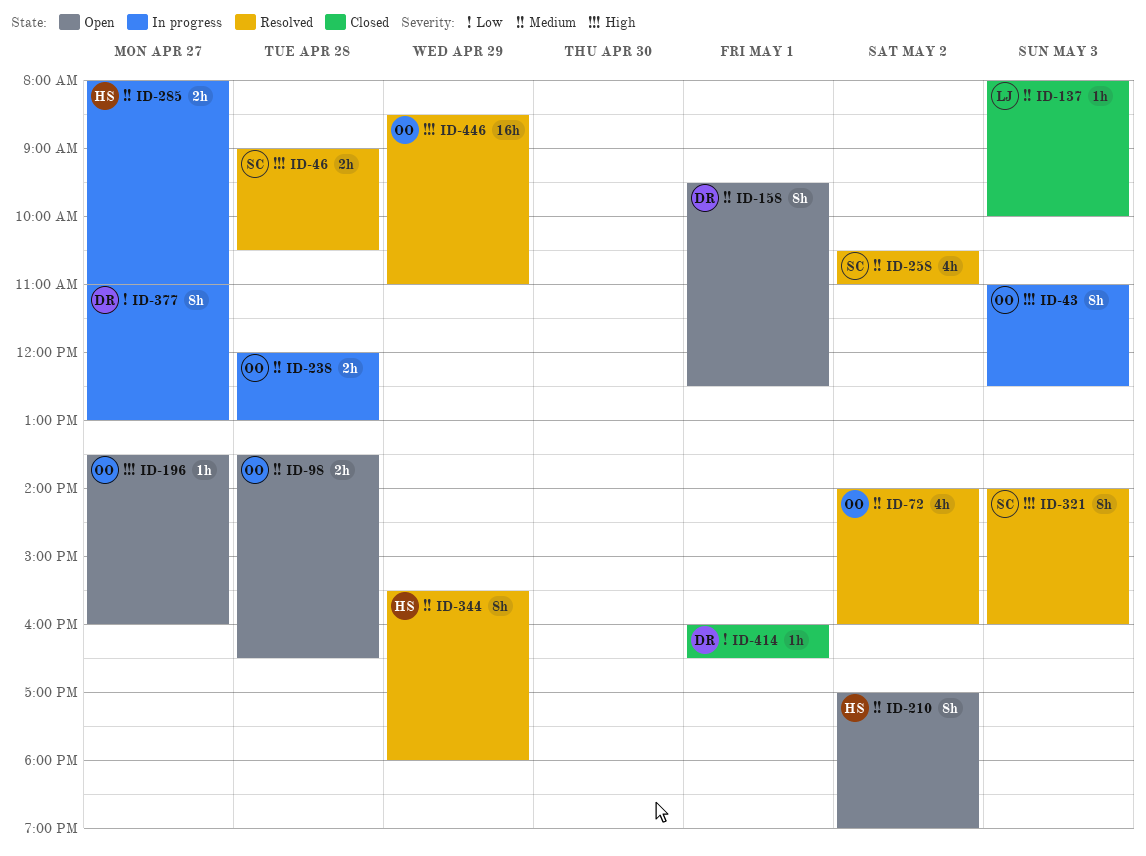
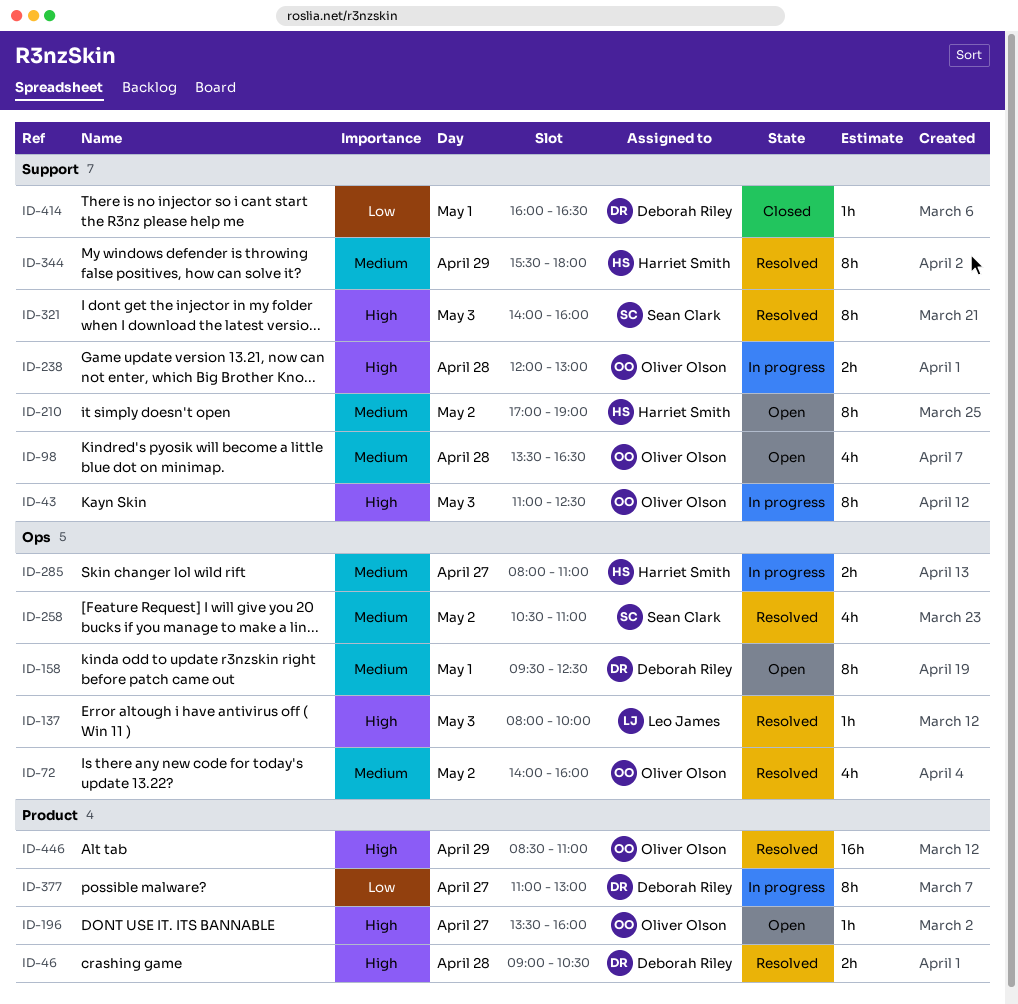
ID-46, owner: Sean Clark -> Deborah Riley
ID-98, estimate: 2h -> 4h
ID-137, status: Closed -> Resolved
ID-137, priority: Medium -> High
ID-238, priority: Medium -> High

